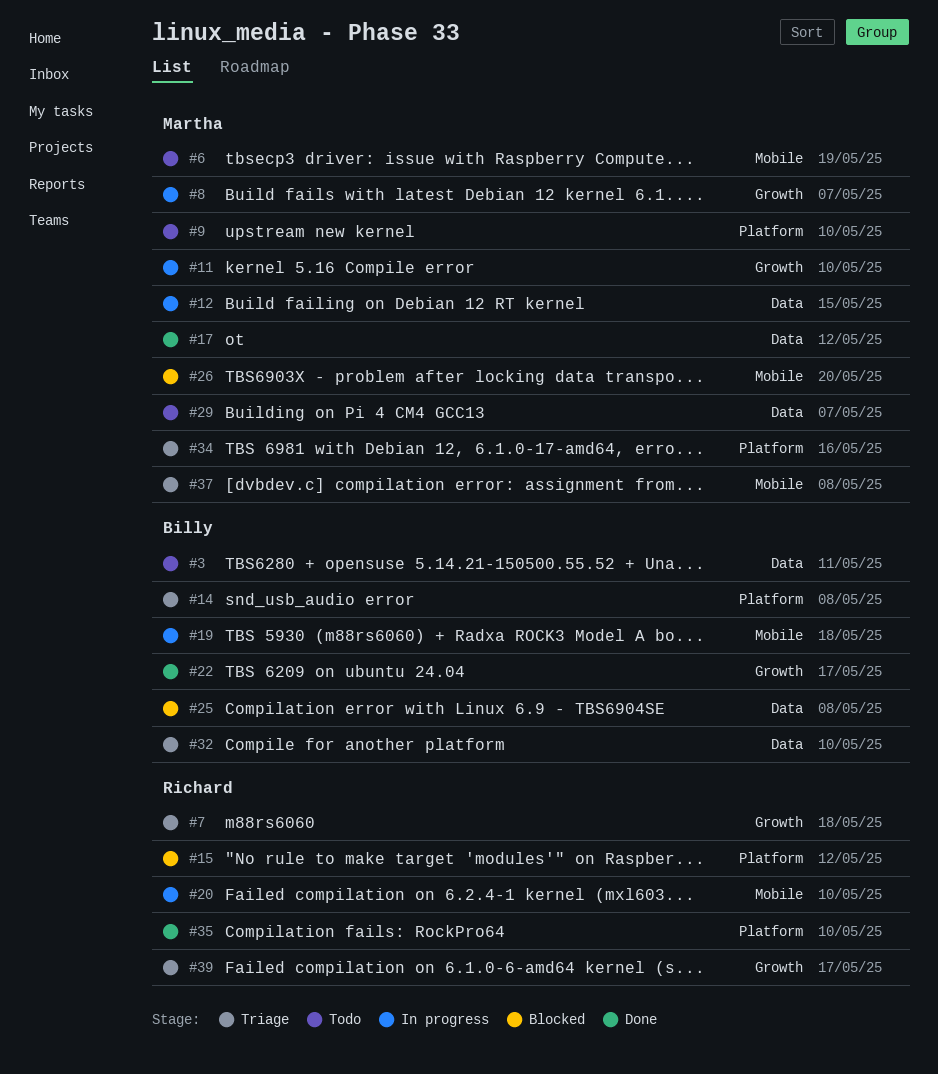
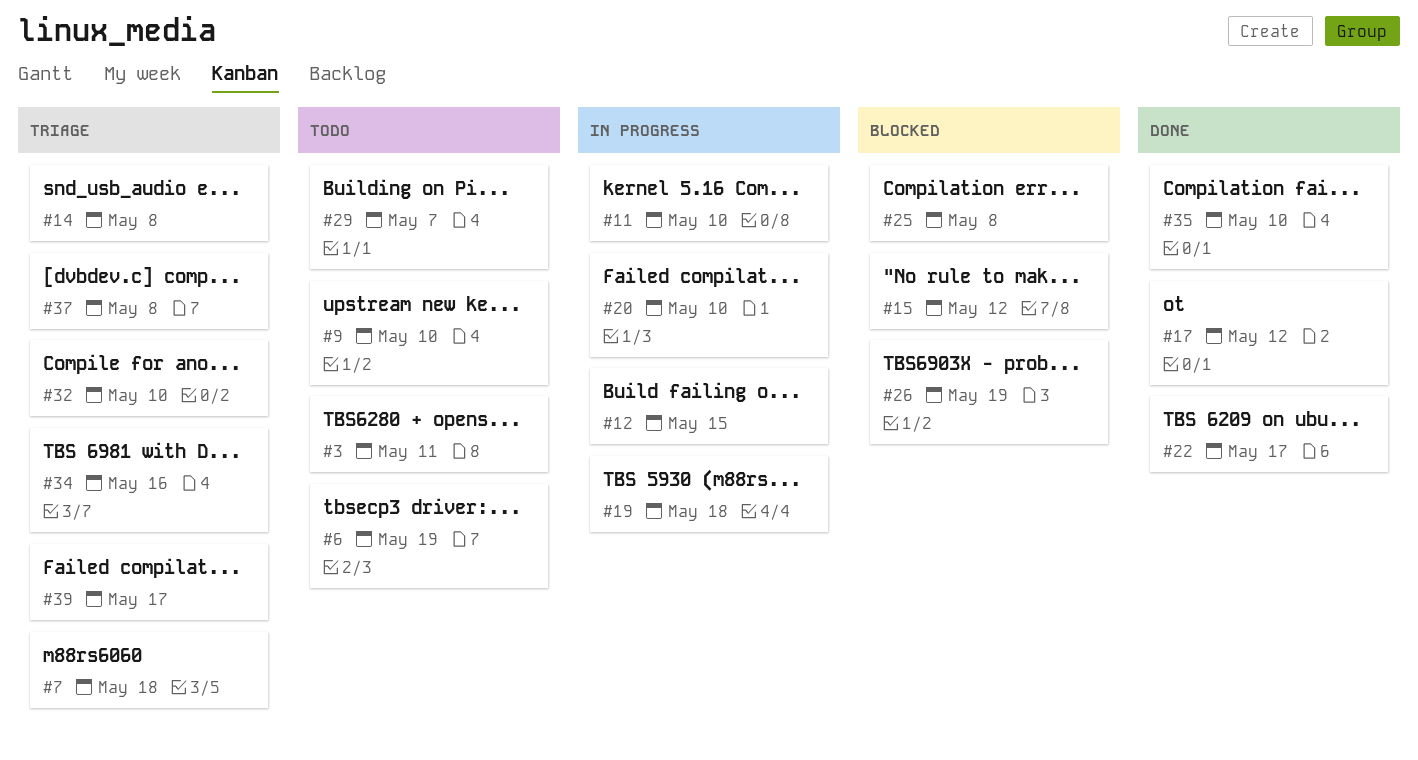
#8: present -> none
#26, due: May 20 -> May 19

